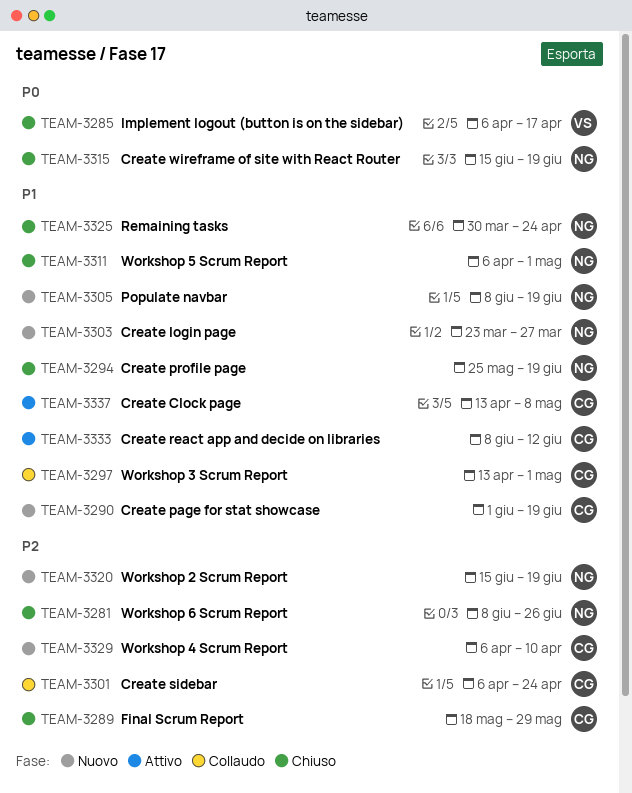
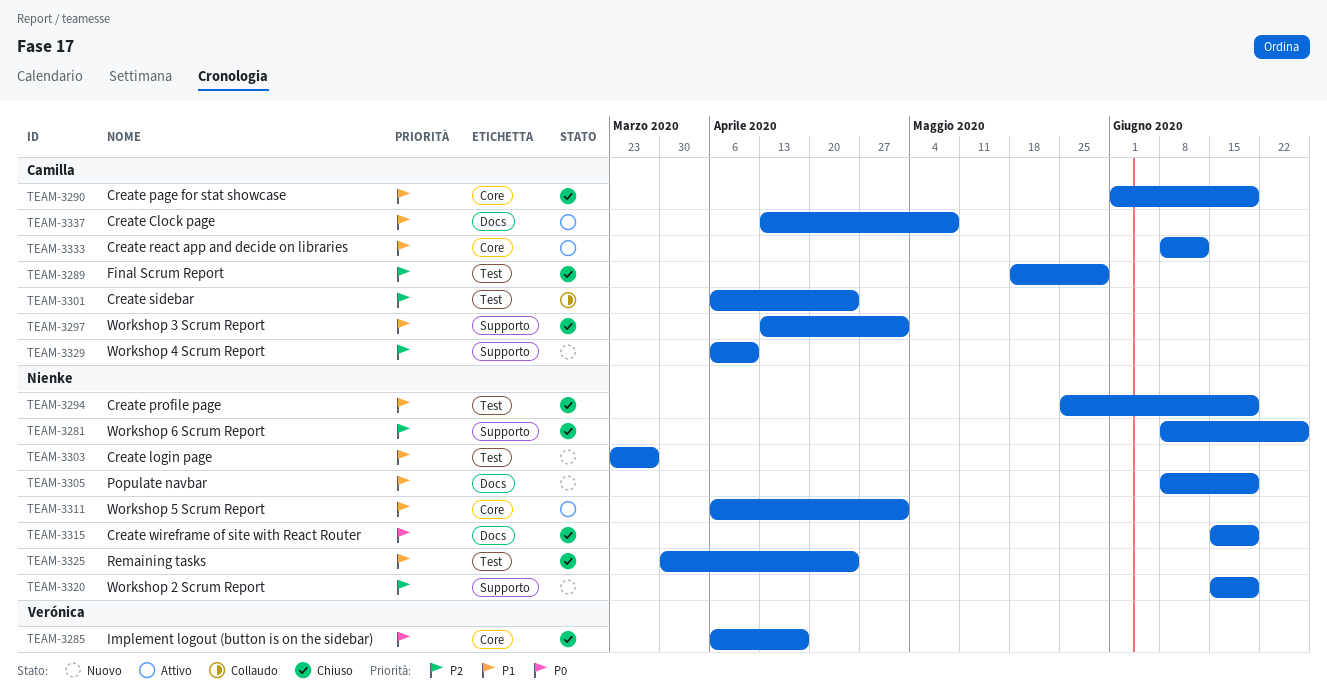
TEAM-3290, status: Nuovo -> Chiuso
TEAM-3297, status: Collaudo -> Chiuso
TEAM-3311, status: Chiuso -> Attivo

